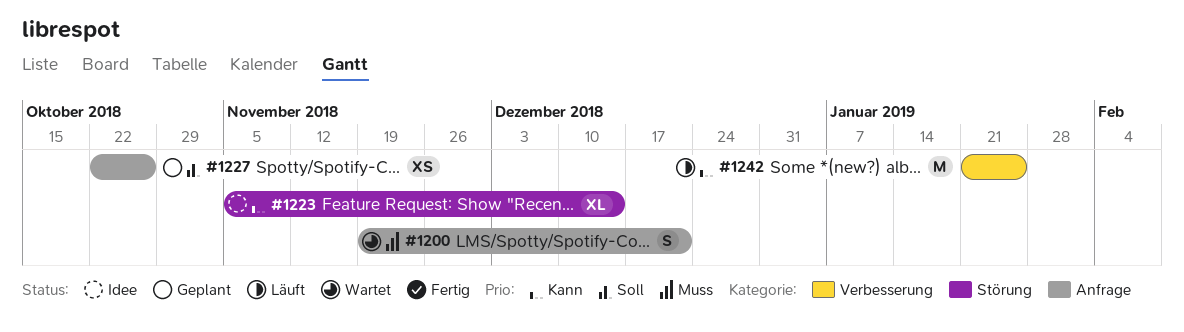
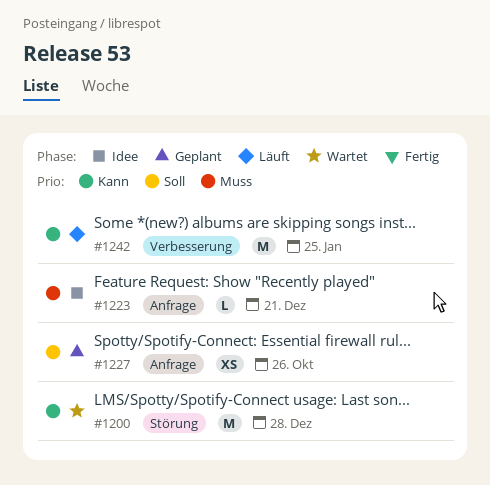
#1200, priority: Muss -> Kann
#1200, label: Anfrage -> Störung
#1200, estimate: S -> M
#1200, due: Dec 21 -> Dec 28
#1223, priority: Kann -> Muss
#1223, label: Störung -> Anfrage
#1223, estimate: XL -> L
#1223, due: Dec 14 -> Dec 21

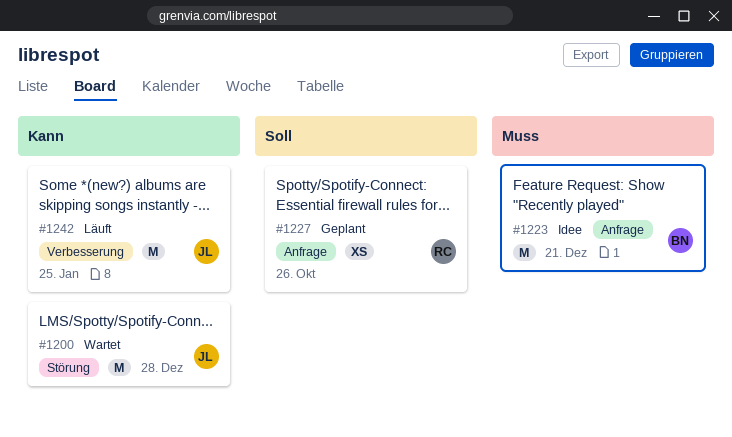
#1223, estimate: L -> M

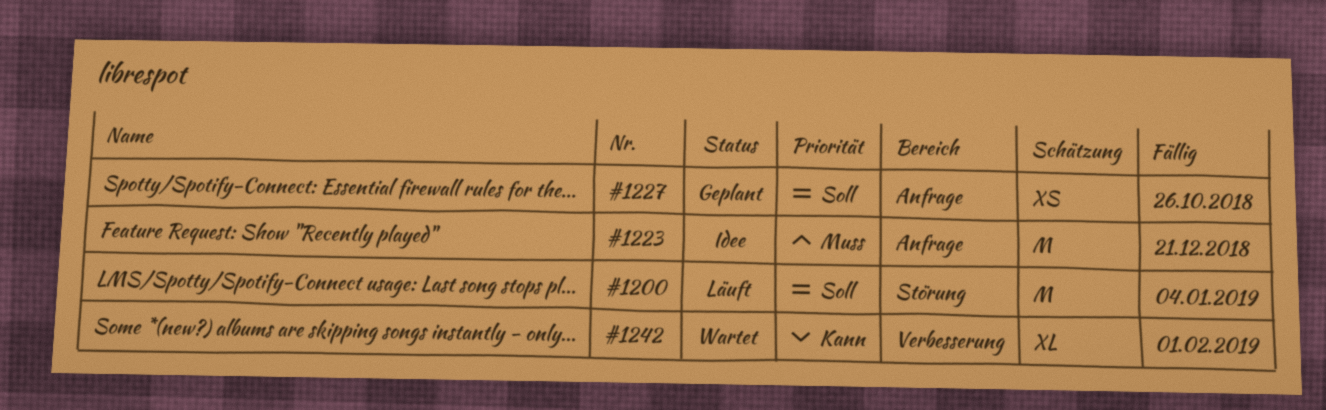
#1200, status: Wartet -> Läuft
#1200, priority: Kann -> Soll
#1200, due: Dec 28 -> Jan 4
#1242, status: Läuft -> Wartet
#1242, estimate: M -> XL
#1242, due: Jan 25 -> Feb 1

